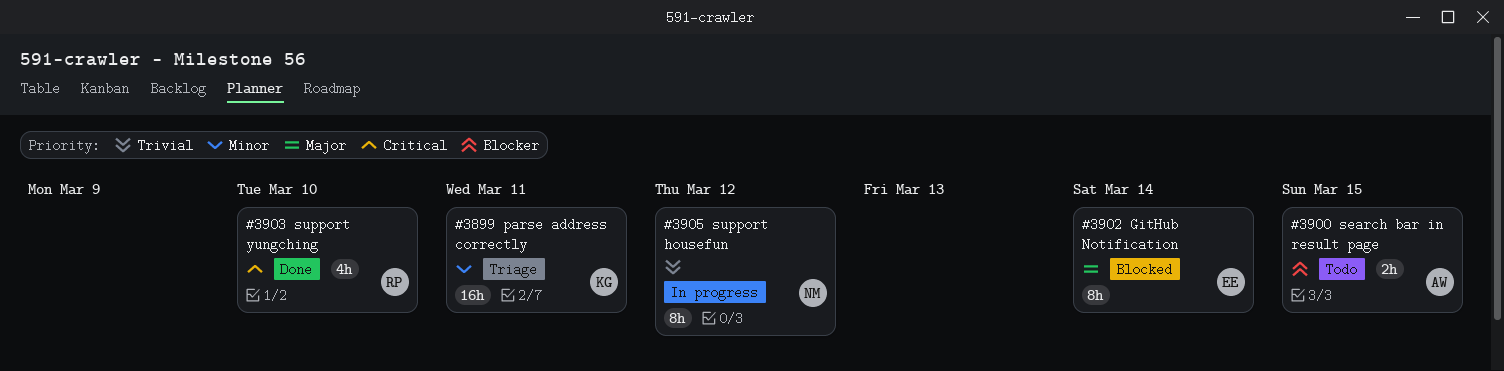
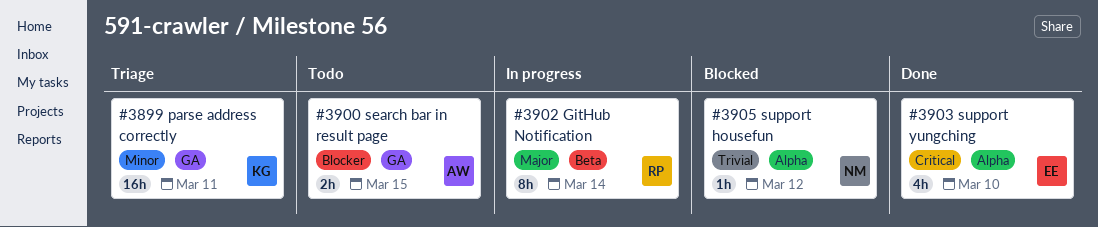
#3902, status: Blocked -> In progress
#3902, owner: EE -> RP
#3903, owner: RP -> EE
#3905, status: In progress -> Blocked
#3905, estimate: 8h -> 1h

